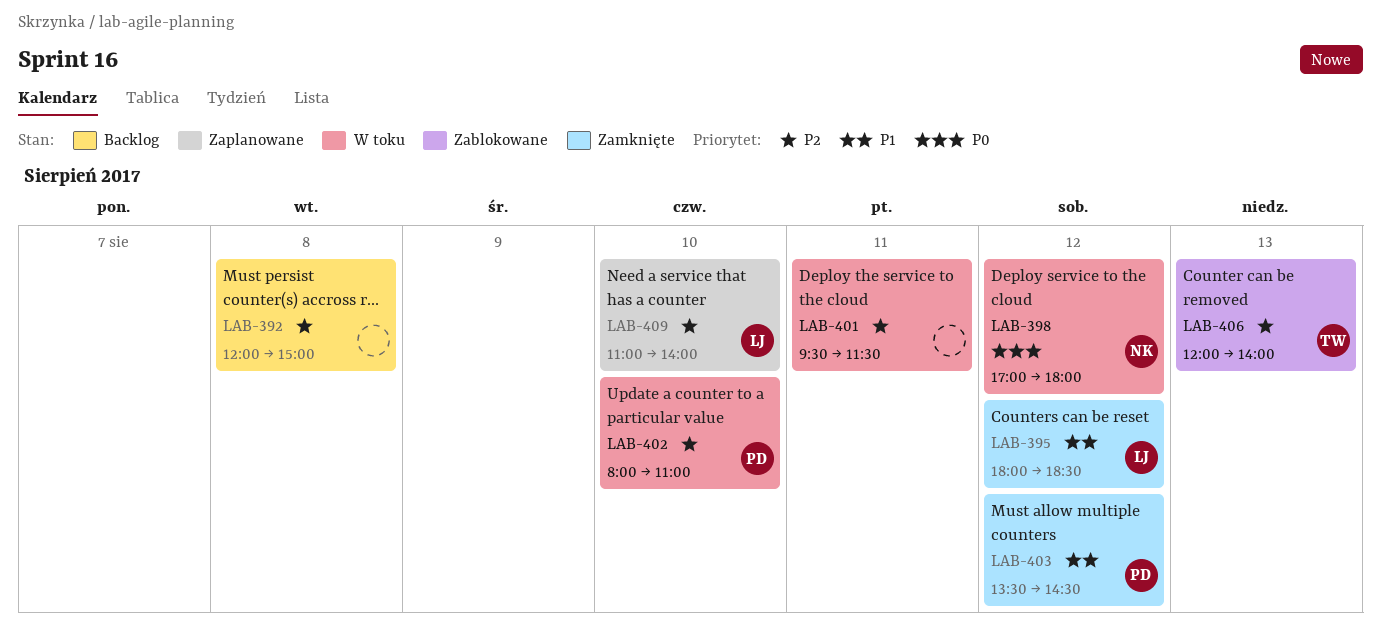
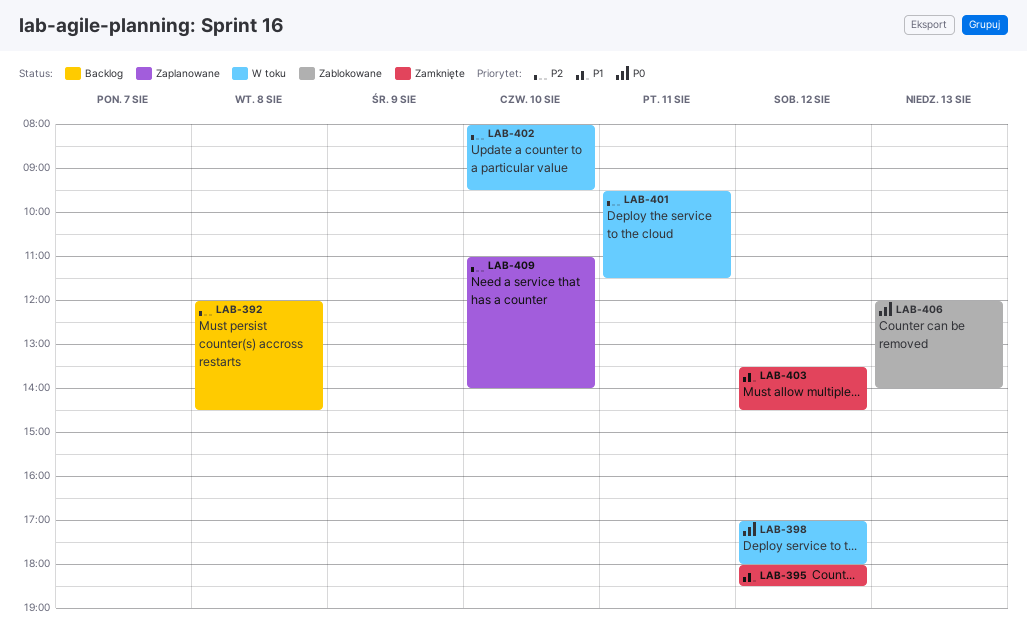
LAB-392, ends: 15:00 -> 14:30
LAB-402, ends: 11:00 -> 09:30
LAB-406, priority: P2 -> P0

